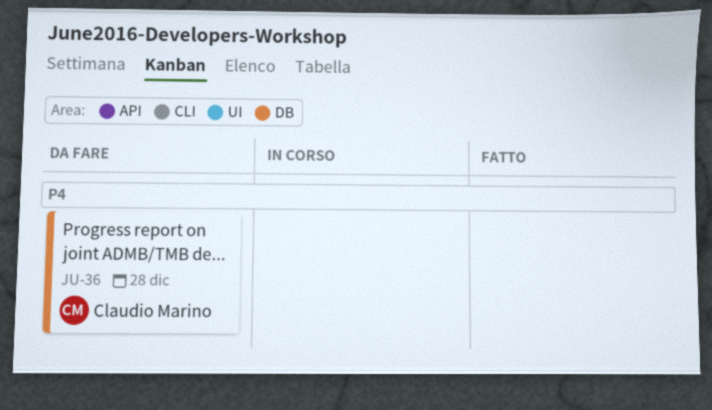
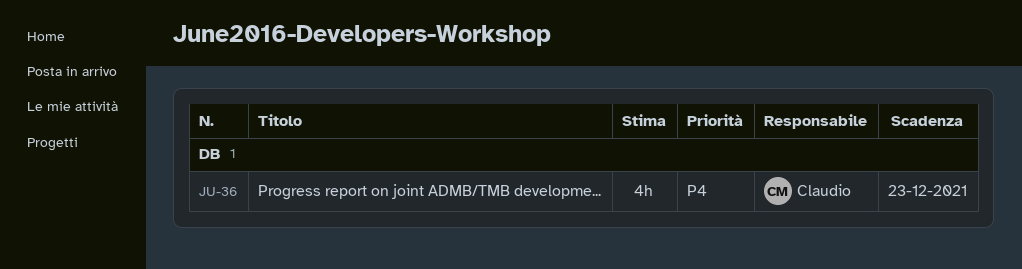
JU-36, due: Dec 28 -> Dec 23

